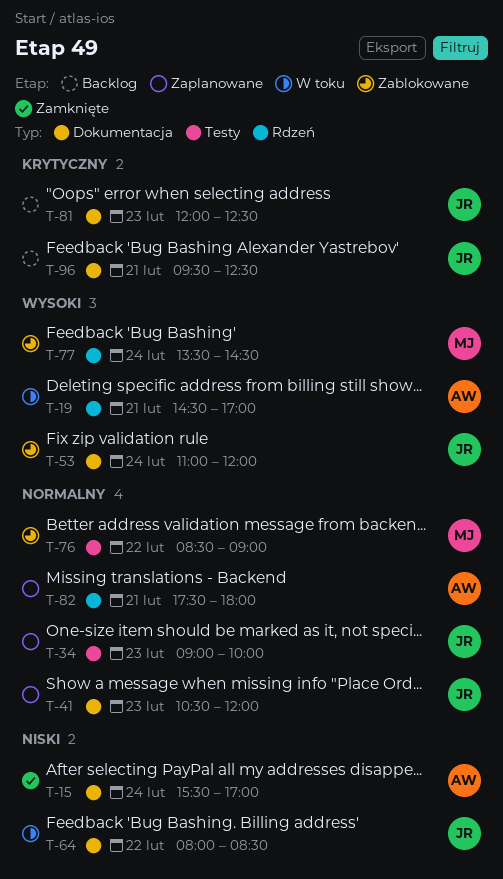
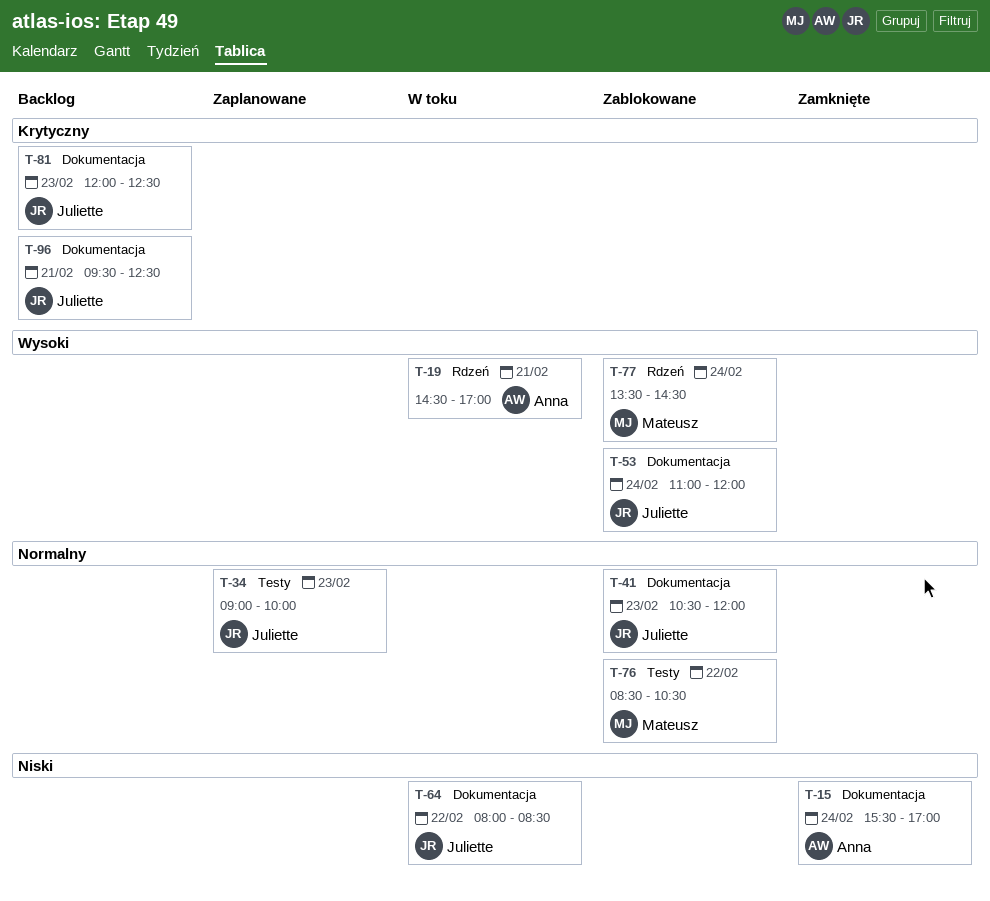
T-41, status: Zaplanowane -> Zablokowane
T-76, ends: 09:00 -> 10:30
T-82: present -> none

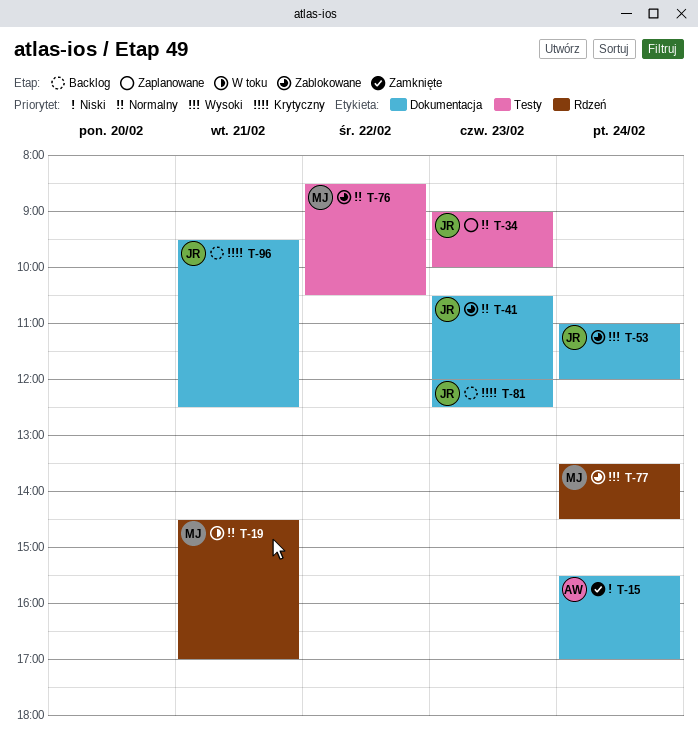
T-19, owner: Anna -> Mateusz
T-19, priority: Wysoki -> Normalny
T-64: present -> none

